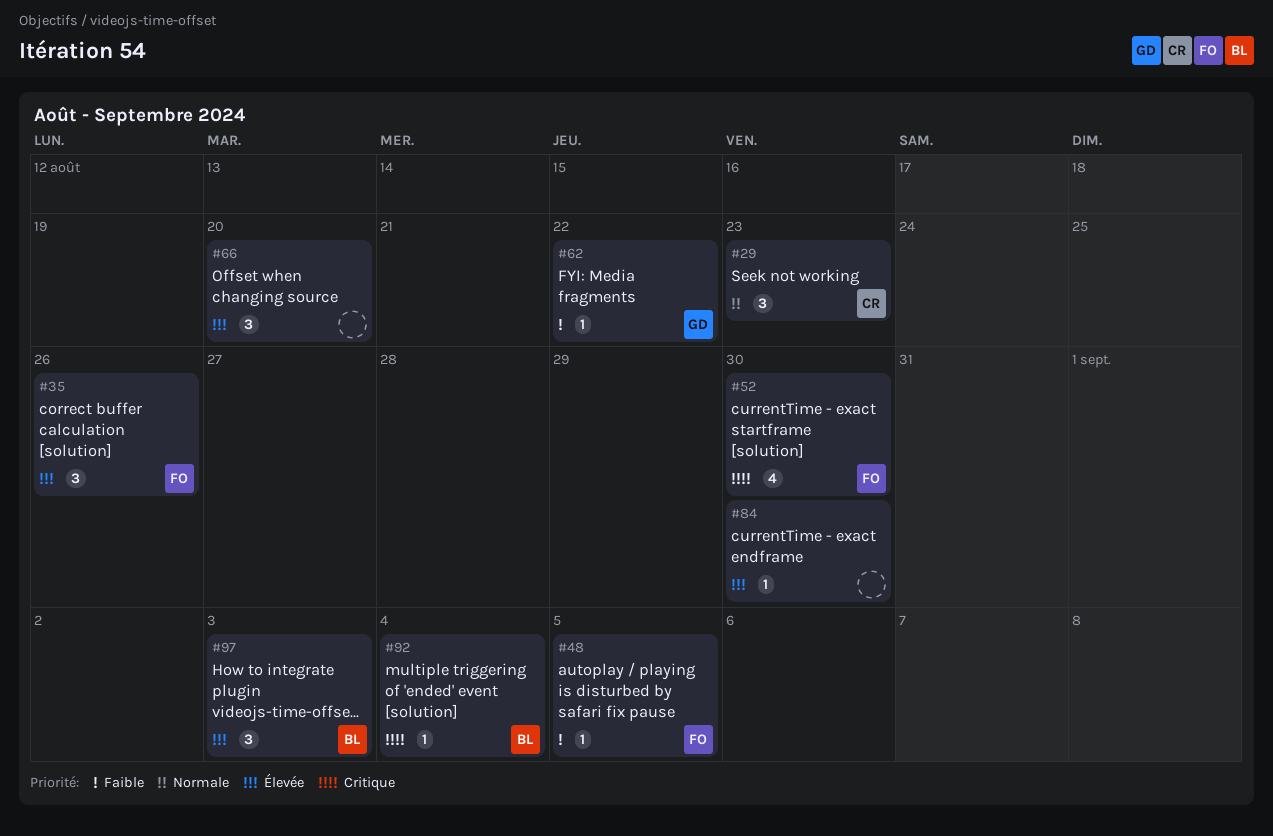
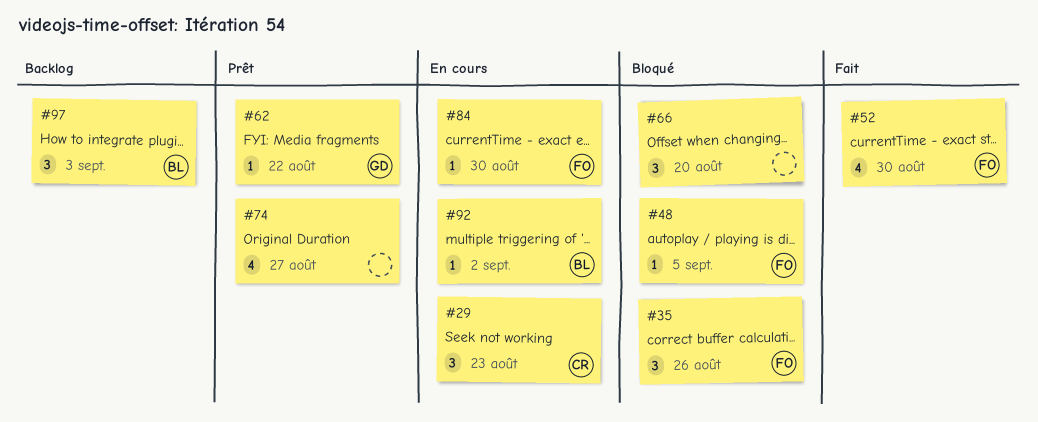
#74: none -> present
#84, owner: none -> FO
#92, due: Sep 4 -> Sep 2

